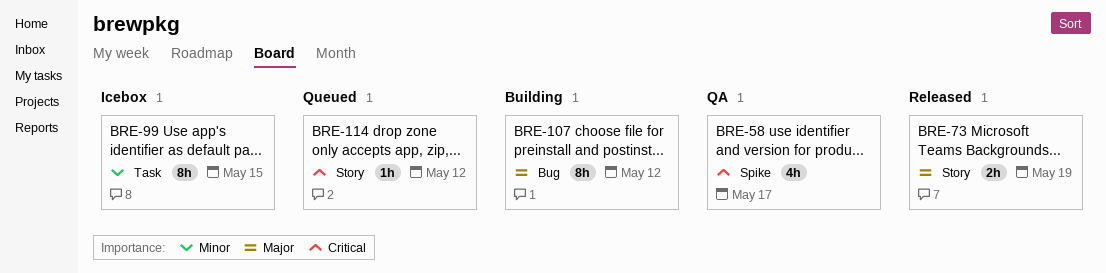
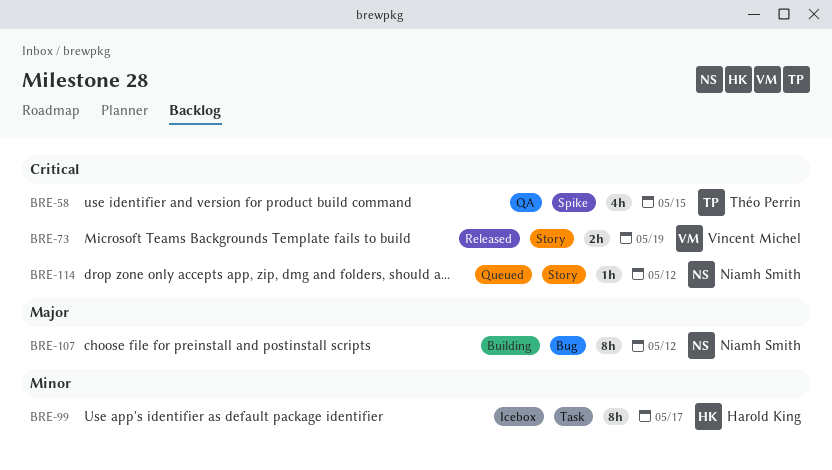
BRE-58, due: May 17 -> May 15
BRE-73, priority: Major -> Critical
BRE-99, due: May 15 -> May 17

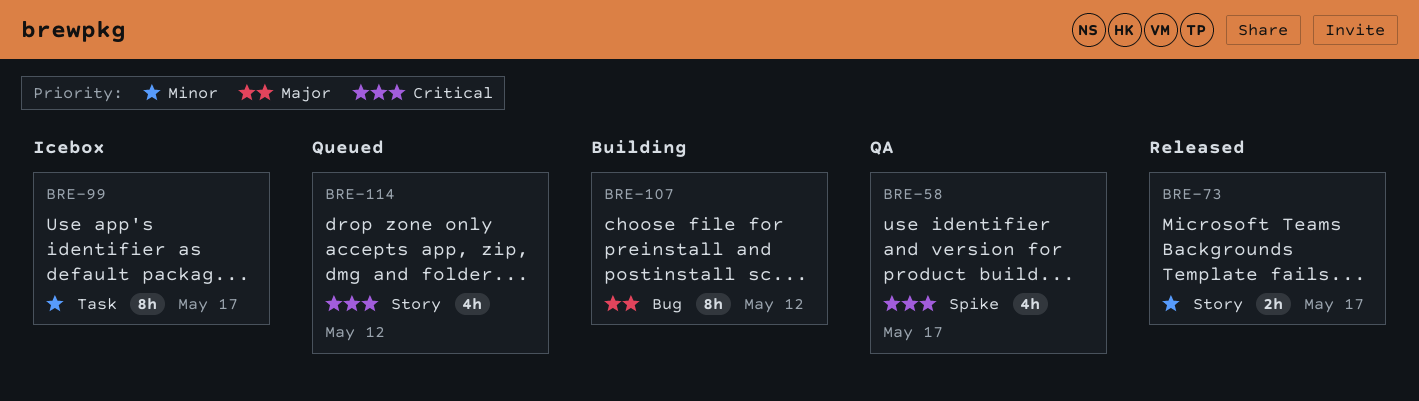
BRE-58, due: May 15 -> May 17
BRE-73, priority: Critical -> Minor
BRE-73, due: May 19 -> May 17
BRE-114, estimate: 1h -> 4h

